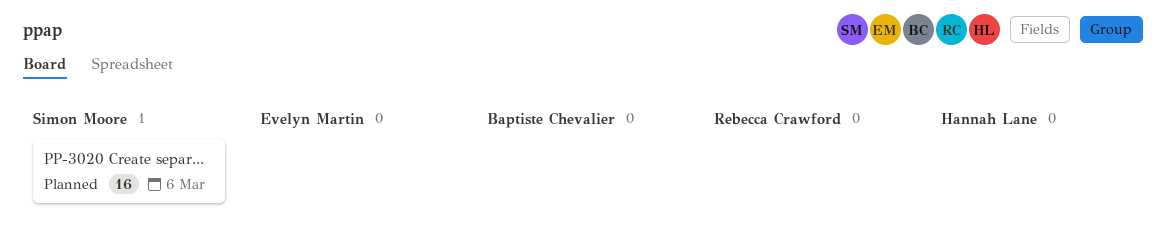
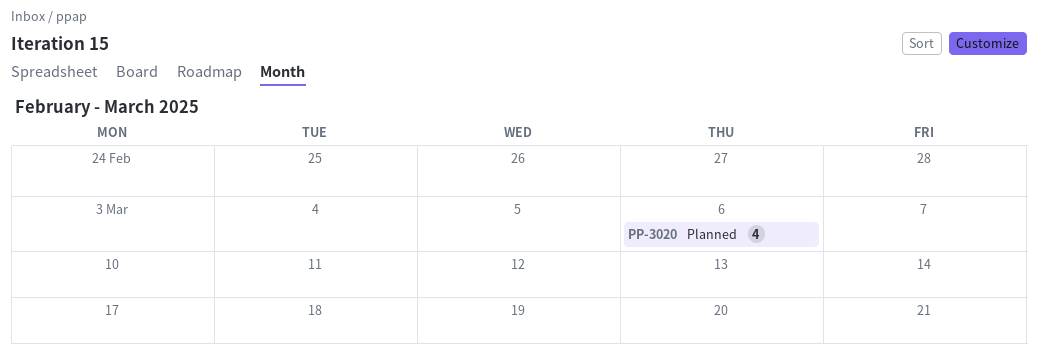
PP-3020, estimate: 16 -> 4

